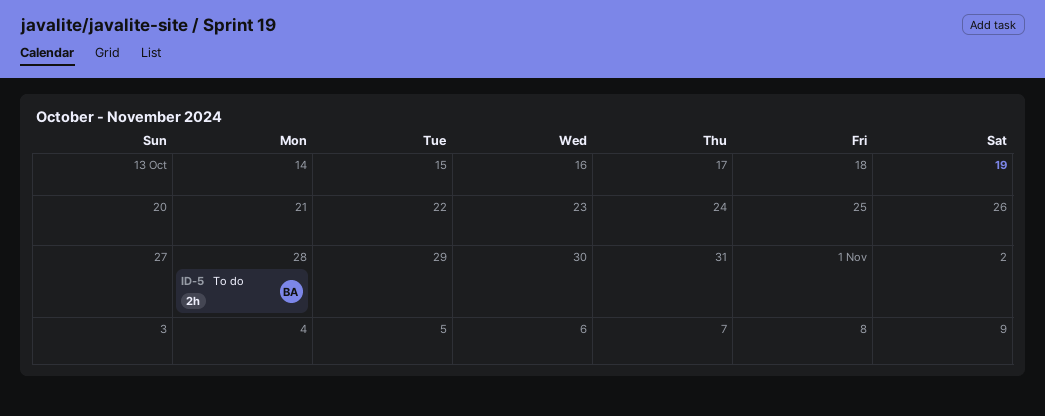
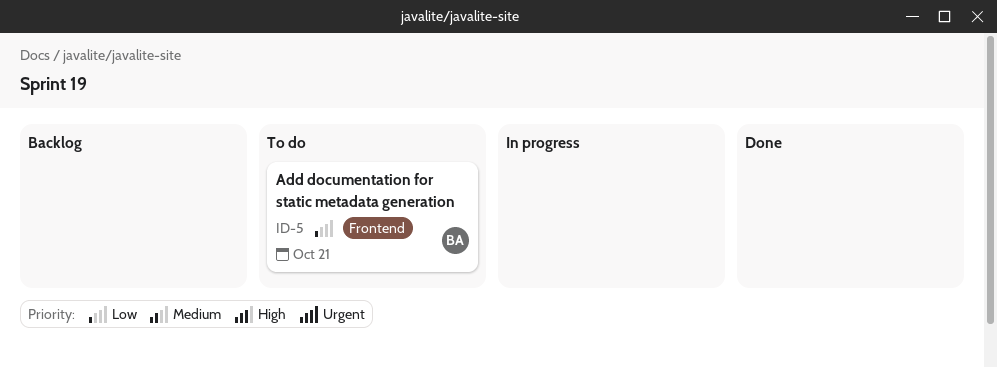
ID-5, due: Oct 28 -> Oct 21

